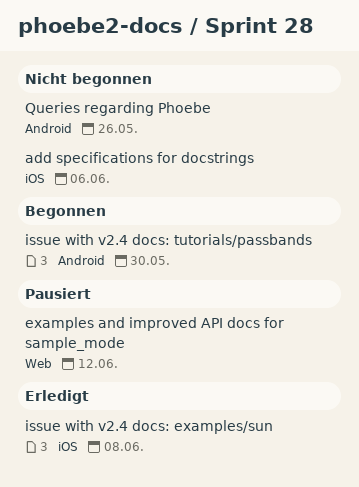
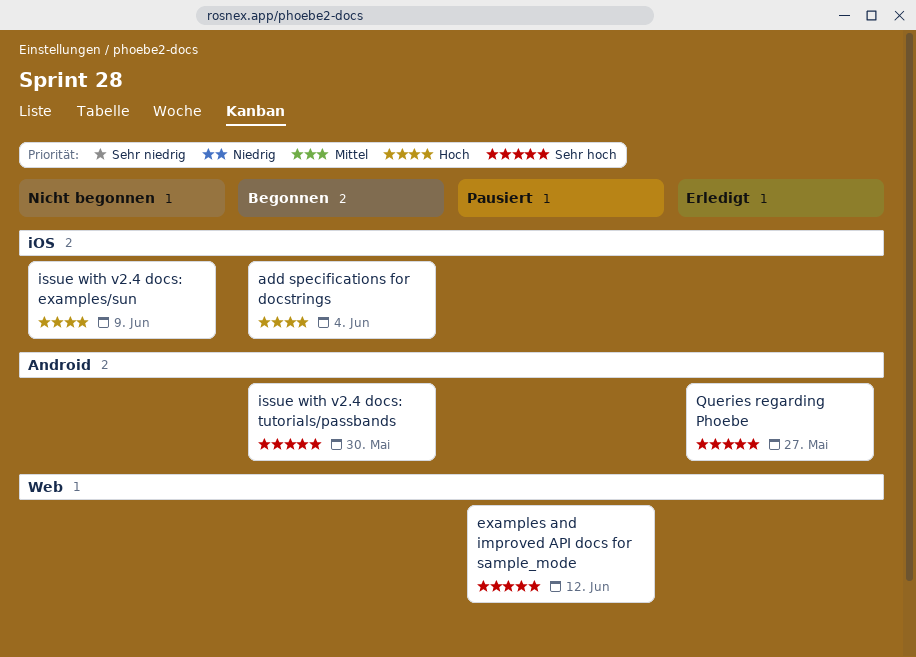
add specifications for docstrings, status: Nicht begonnen -> Begonnen
add specifications for docstrings, due: Jun 6 -> Jun 4
issue with v2.4 docs: examples/sun, status: Erledigt -> Nicht begonnen
issue with v2.4 docs: examples/sun, due: Jun 8 -> Jun 9
Queries regarding Phoebe, status: Nicht begonnen -> Erledigt
Queries regarding Phoebe, due: May 26 -> May 27

